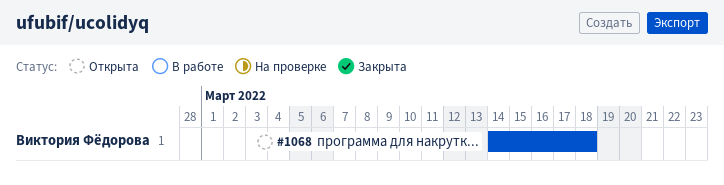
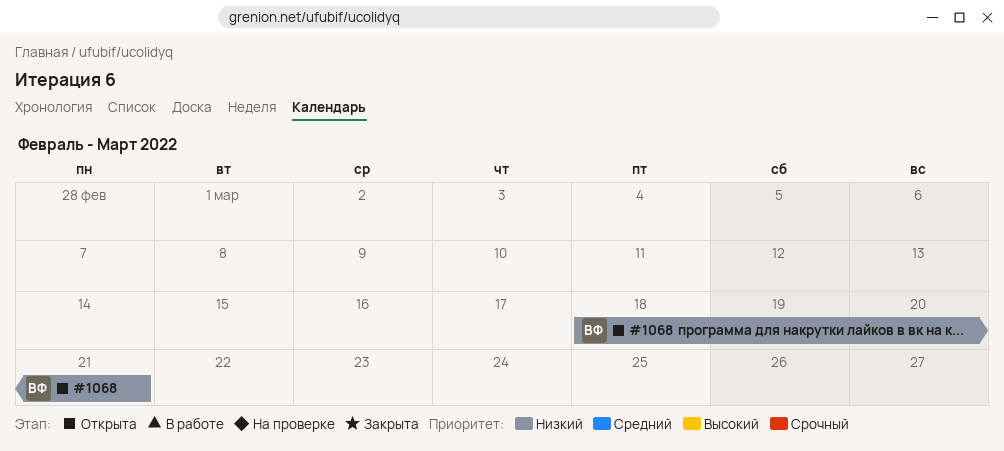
#1068, start: Mar 14 -> Mar 18
#1068, due: Mar 18 -> Mar 21

